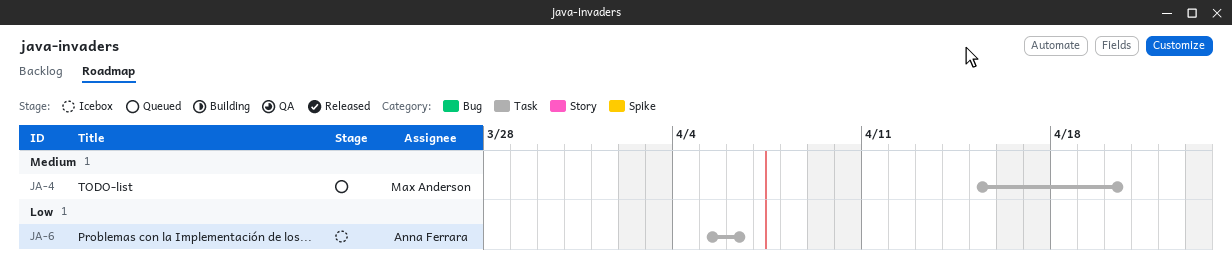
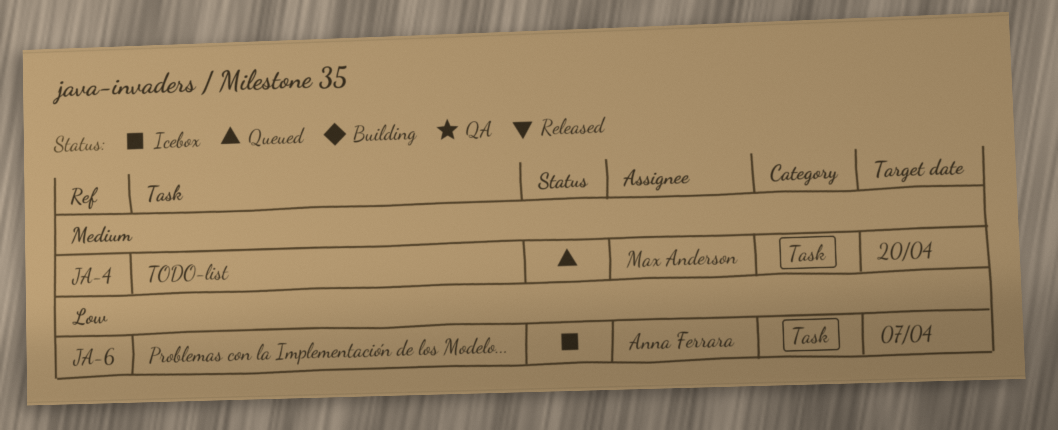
JA-6, due: Apr 6 -> Apr 7

